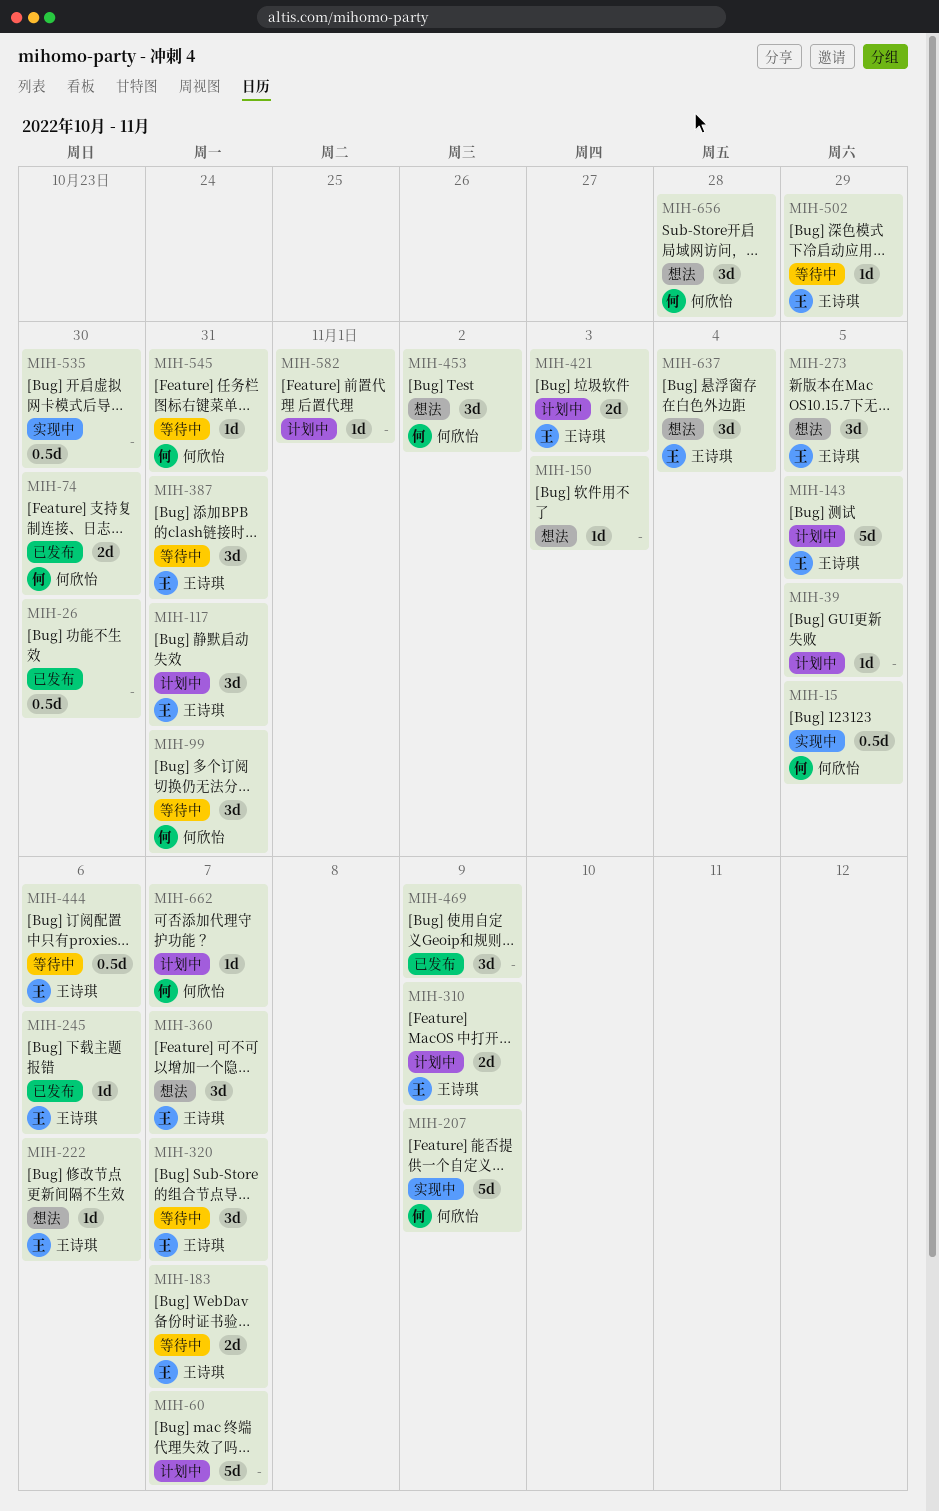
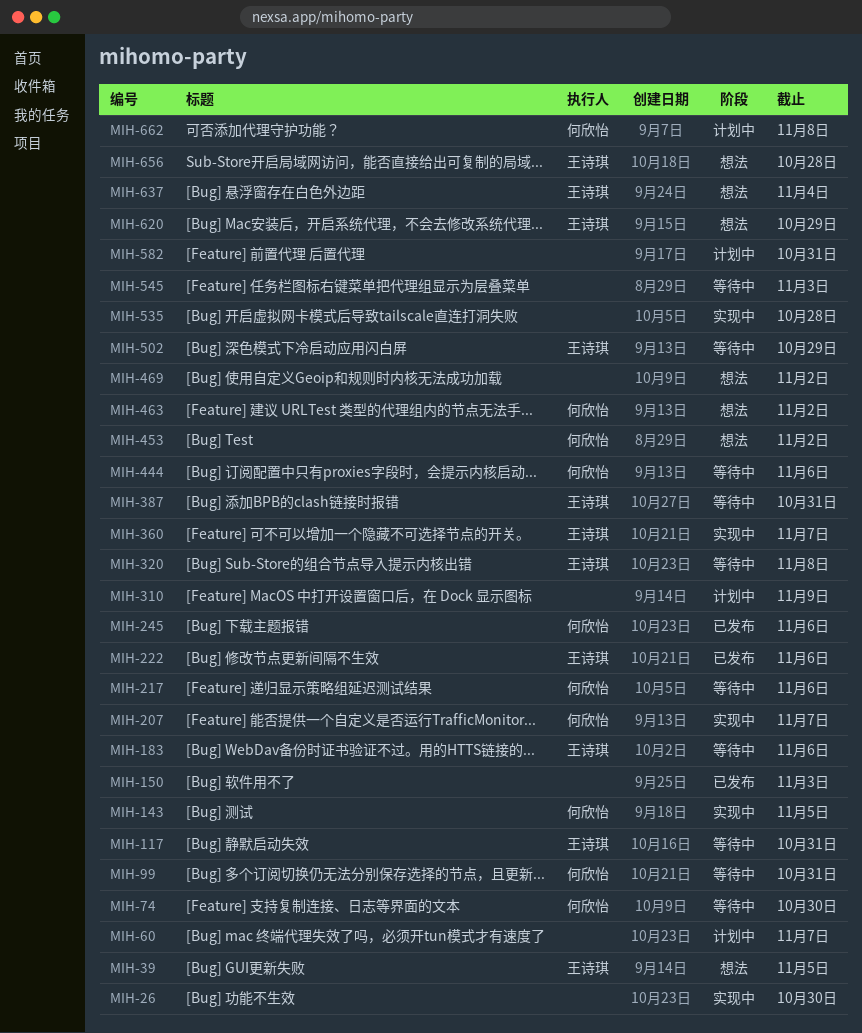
MIH-15: present -> none
MIH-26, status: 已发布 -> 实现中
MIH-39, status: 计划中 -> 想法
MIH-39, owner: none -> 王诗琪
MIH-74, status: 已发布 -> 等待中
MIH-117, status: 计划中 -> 等待中
MIH-143, status: 计划中 -> 实现中
MIH-143, owner: 王诗琪 -> 何欣怡
MIH-150, status: 想法 -> 已发布
MIH-183, due: Nov 7 -> Nov 6
MIH-207, due: Nov 9 -> Nov 7
MIH-217: none -> present
MIH-222, status: 想法 -> 已发布
MIH-245, owner: 王诗琪 -> 何欣怡
MIH-273: present -> none
MIH-310, owner: 王诗琪 -> none
MIH-320, due: Nov 7 -> Nov 8
MIH-360, status: 想法 -> 实现中
MIH-421: present -> none
MIH-444, owner: 王诗琪 -> 何欣怡
MIH-463: none -> present
MIH-469, status: 已发布 -> 想法
MIH-469, due: Nov 9 -> Nov 2
MIH-535, due: Oct 30 -> Oct 28
MIH-545, owner: 何欣怡 -> none
MIH-545, due: Oct 31 -> Nov 3
MIH-582, due: Nov 1 -> Oct 31
MIH-620: none -> present
MIH-656, owner: 何欣怡 -> 王诗琪
MIH-662, due: Nov 7 -> Nov 8

